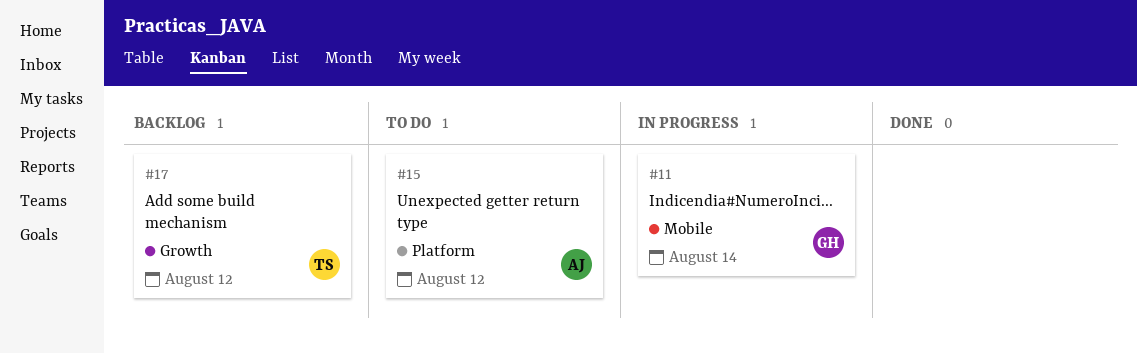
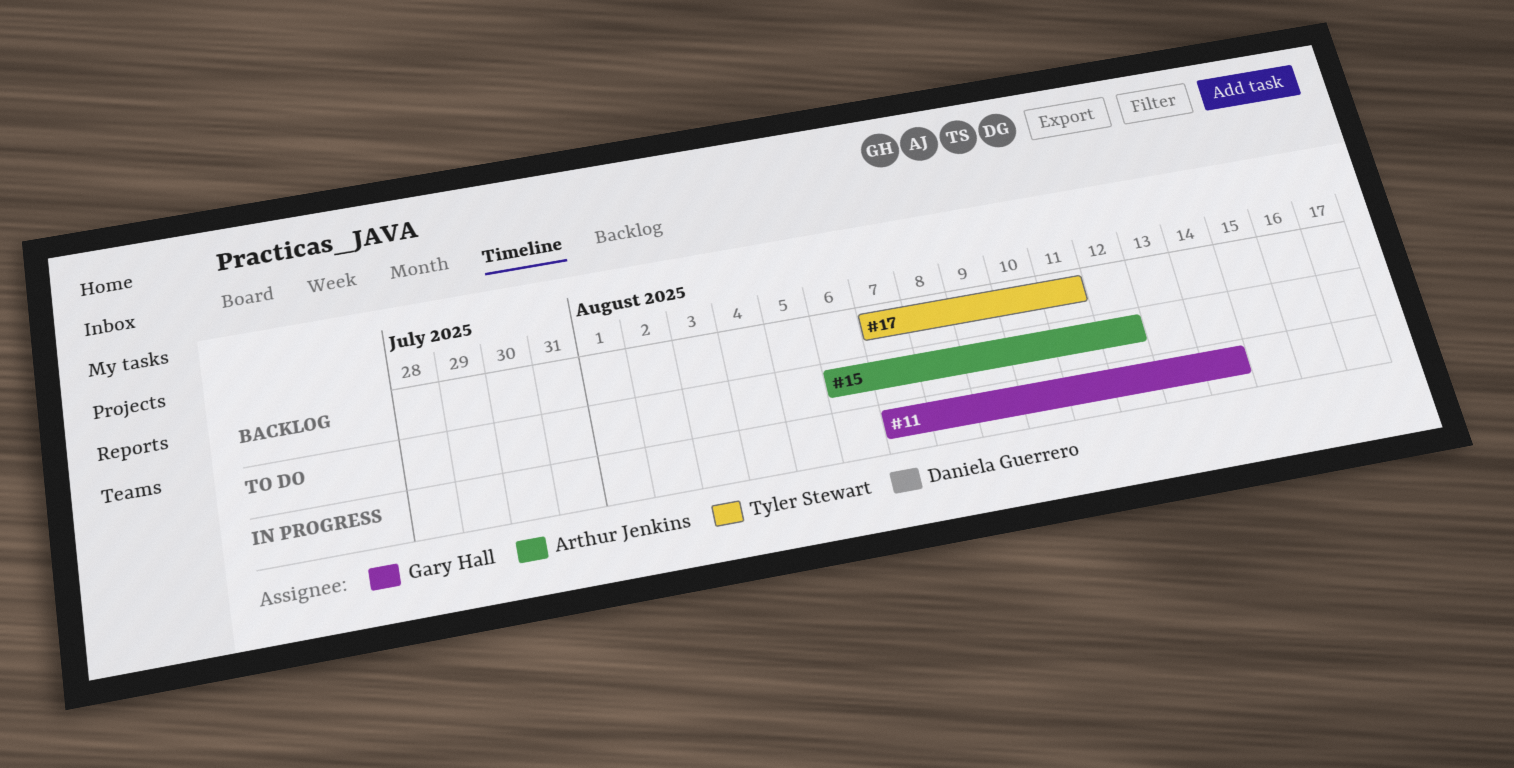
#17, due: Aug 12 -> Aug 11

